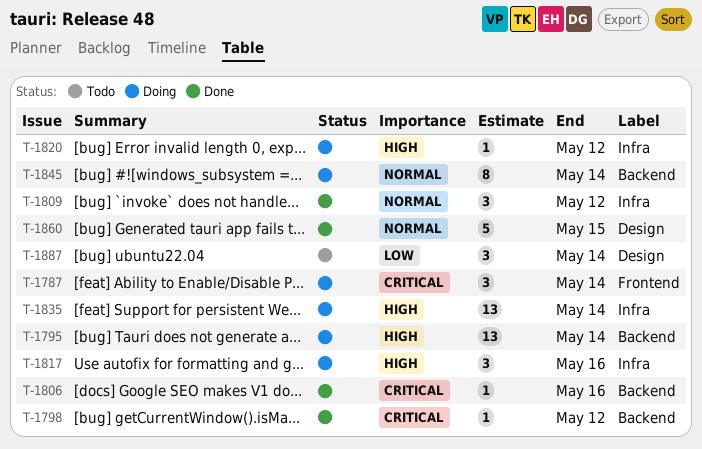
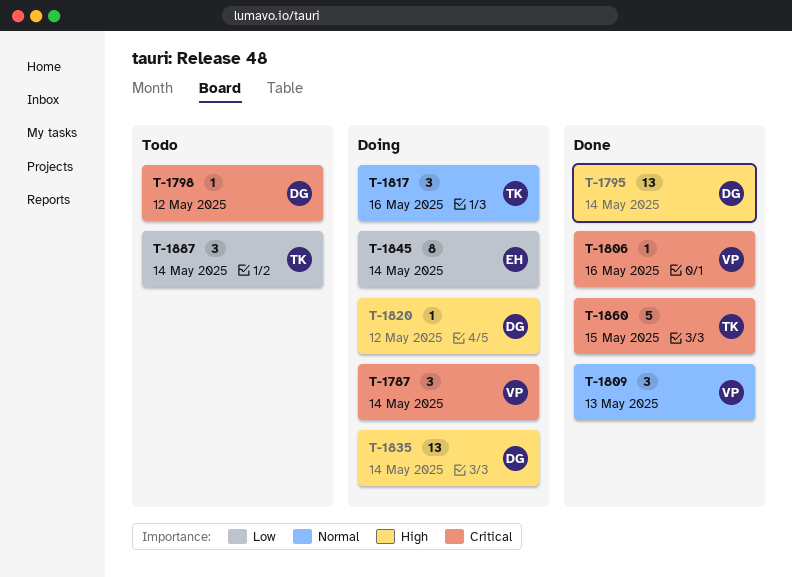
T-1795, status: Doing -> Done
T-1798, status: Done -> Todo
T-1809, due: May 12 -> May 13
T-1817, priority: High -> Normal
T-1845, priority: Normal -> Low
T-1860, priority: Normal -> Critical

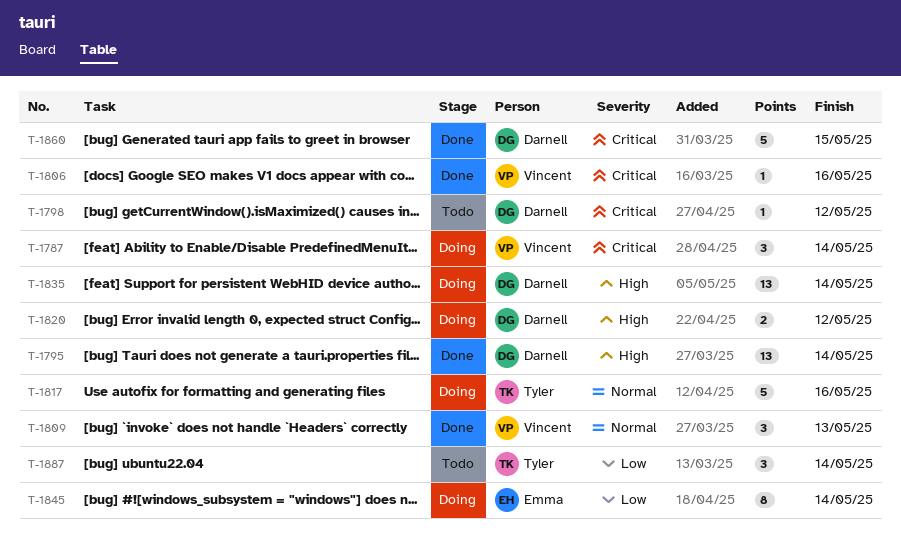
T-1817, estimate: 3 -> 5
T-1820, estimate: 1 -> 2
T-1860, owner: Tyler -> Darnell

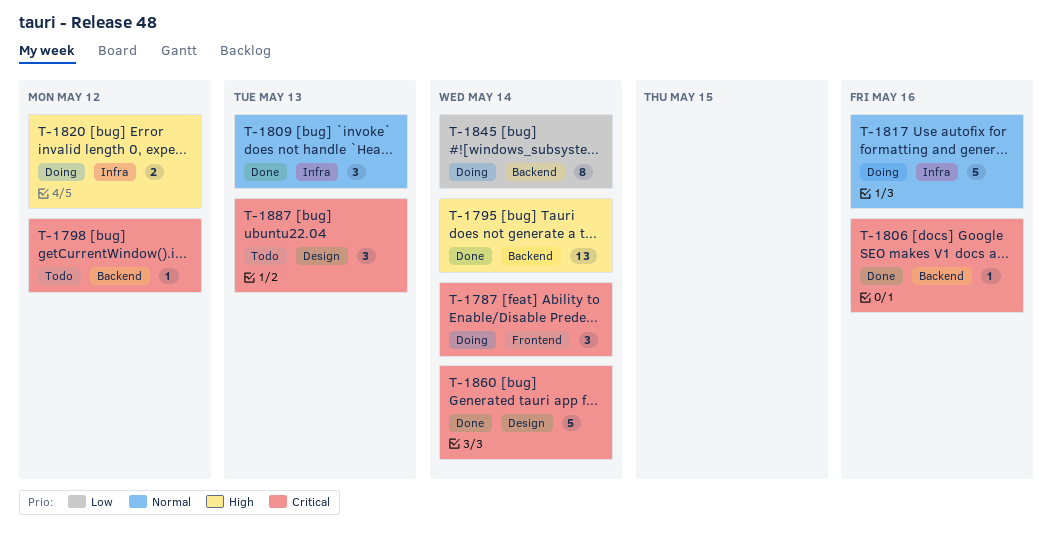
T-1835: present -> none
T-1860, due: May 15 -> May 14
T-1887, priority: Low -> Critical
T-1887, due: May 14 -> May 13

